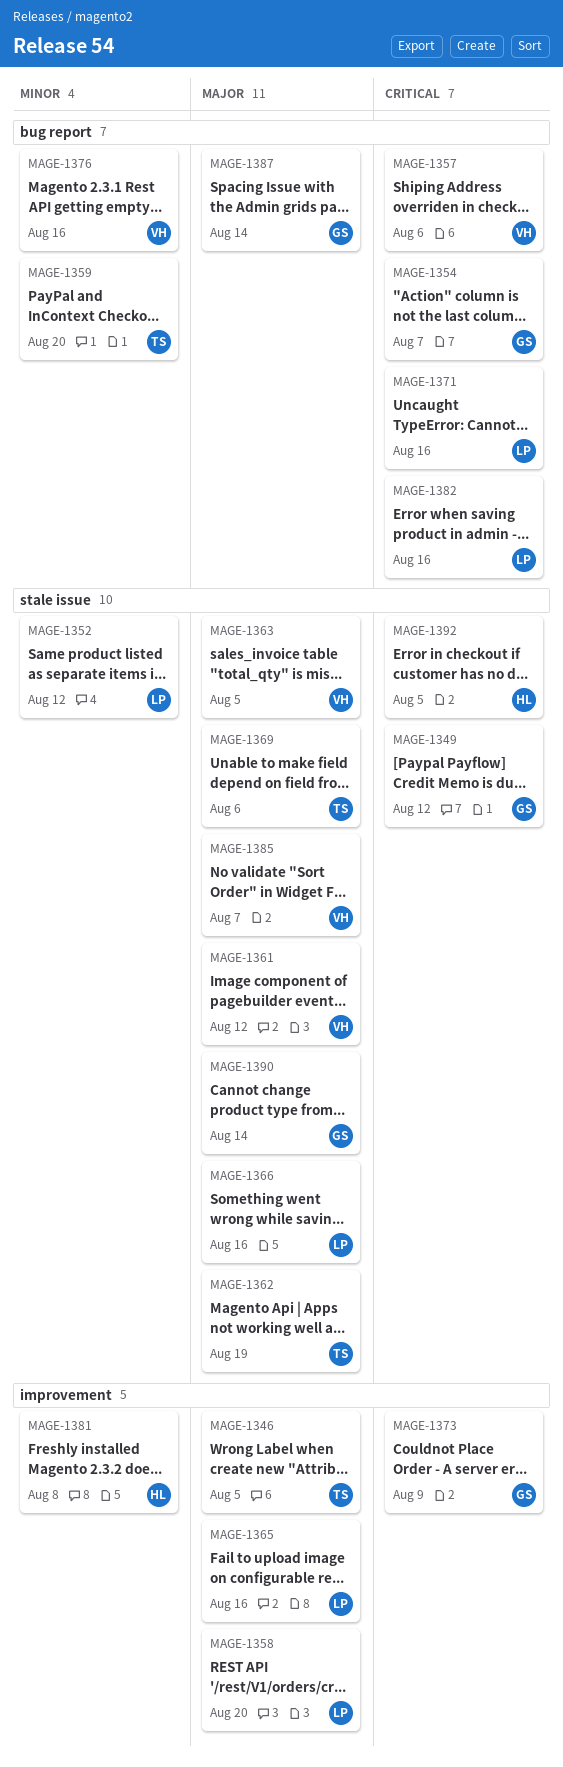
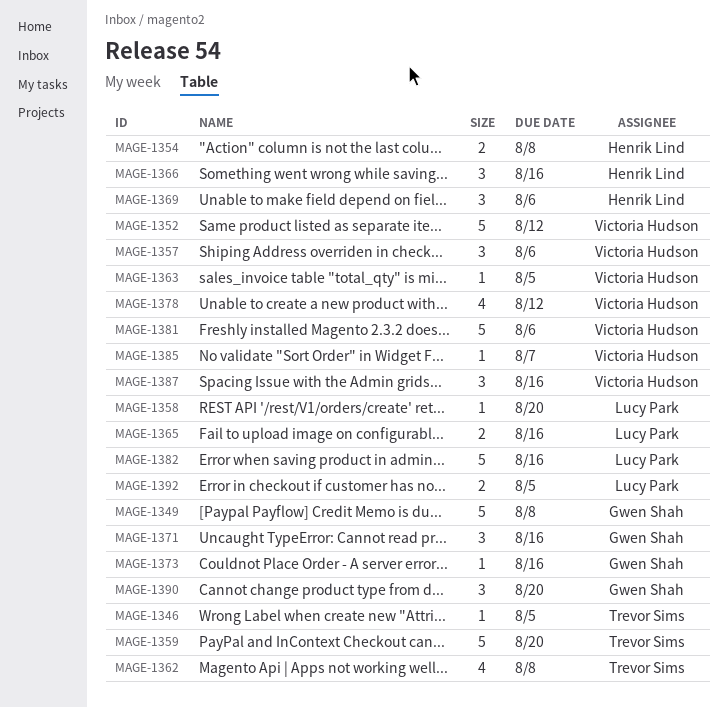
MAGE-1349, due: Aug 12 -> Aug 8
MAGE-1352, owner: Lucy Park -> Victoria Hudson
MAGE-1354, owner: Gwen Shah -> Henrik Lind
MAGE-1354, due: Aug 7 -> Aug 8
MAGE-1361: present -> none
MAGE-1362, due: Aug 19 -> Aug 8
MAGE-1366, owner: Lucy Park -> Henrik Lind
MAGE-1369, owner: Trevor Sims -> Henrik Lind
MAGE-1371, owner: Lucy Park -> Gwen Shah
MAGE-1373, due: Aug 9 -> Aug 16
MAGE-1376: present -> none
MAGE-1378: none -> present
MAGE-1381, owner: Henrik Lind -> Victoria Hudson
MAGE-1381, due: Aug 8 -> Aug 6
MAGE-1387, owner: Gwen Shah -> Victoria Hudson
MAGE-1387, due: Aug 14 -> Aug 16
MAGE-1390, due: Aug 14 -> Aug 20
MAGE-1392, owner: Henrik Lind -> Lucy Park

